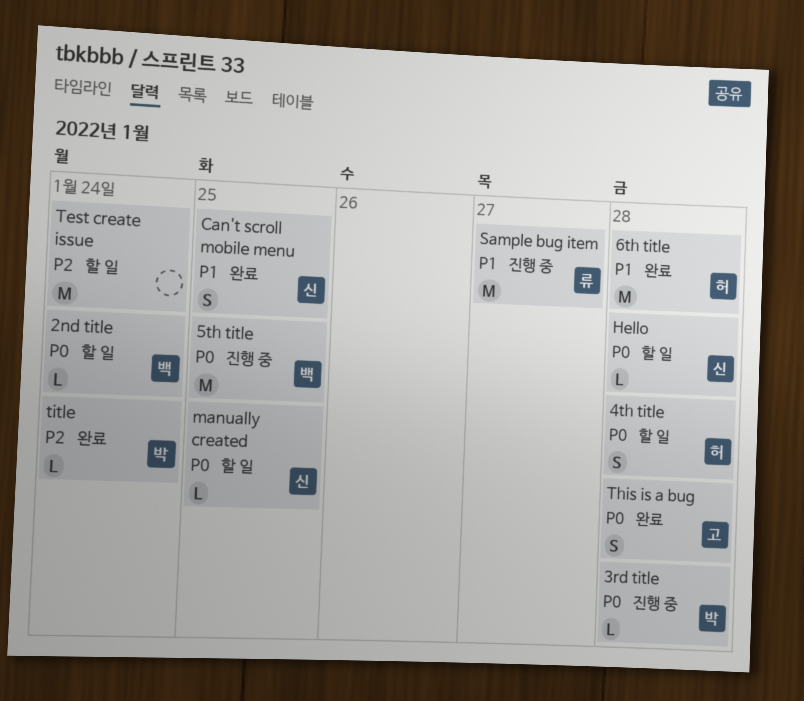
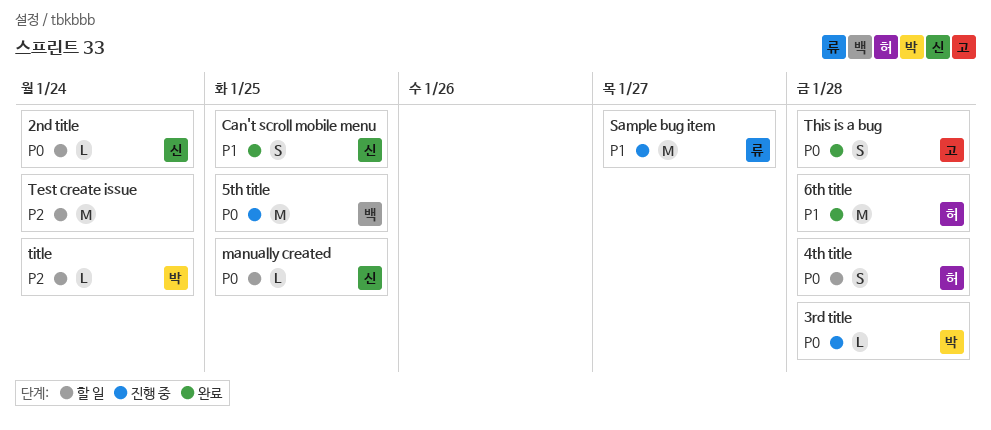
2nd title, owner: 백 -> 신
Hello: present -> none
title, status: 완료 -> 할 일

